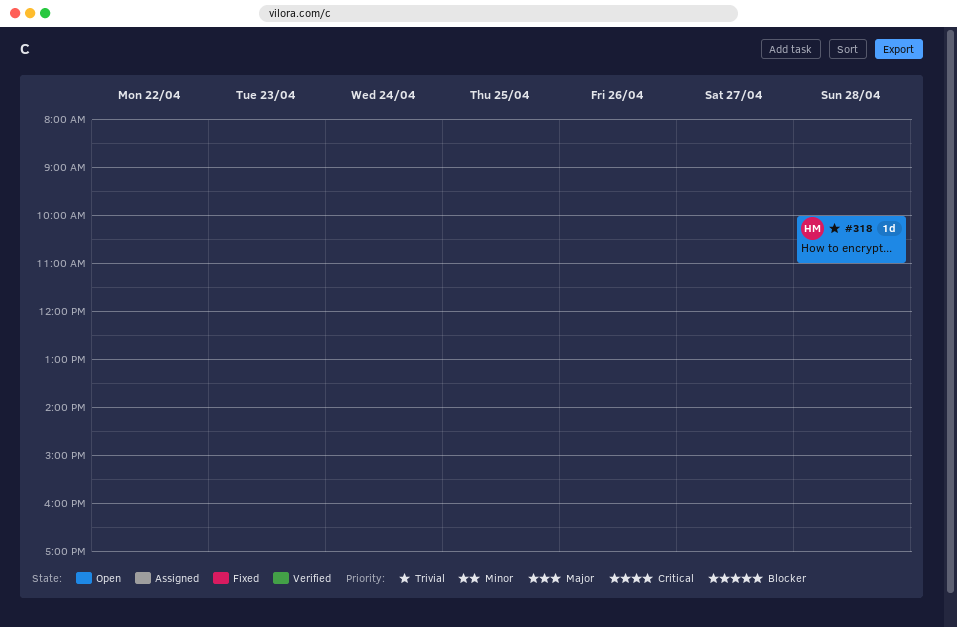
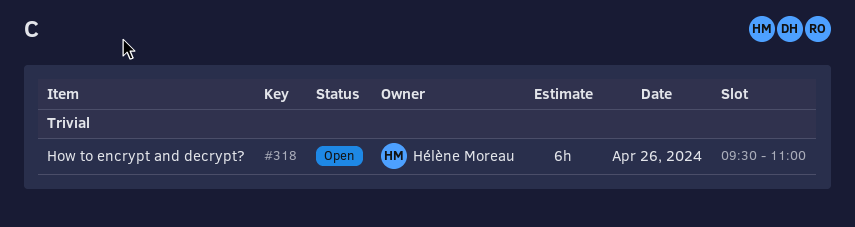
#318, estimate: 1d -> 6h
#318, day: Apr 28 -> Apr 26
#318, begins: 10:00 -> 09:30

